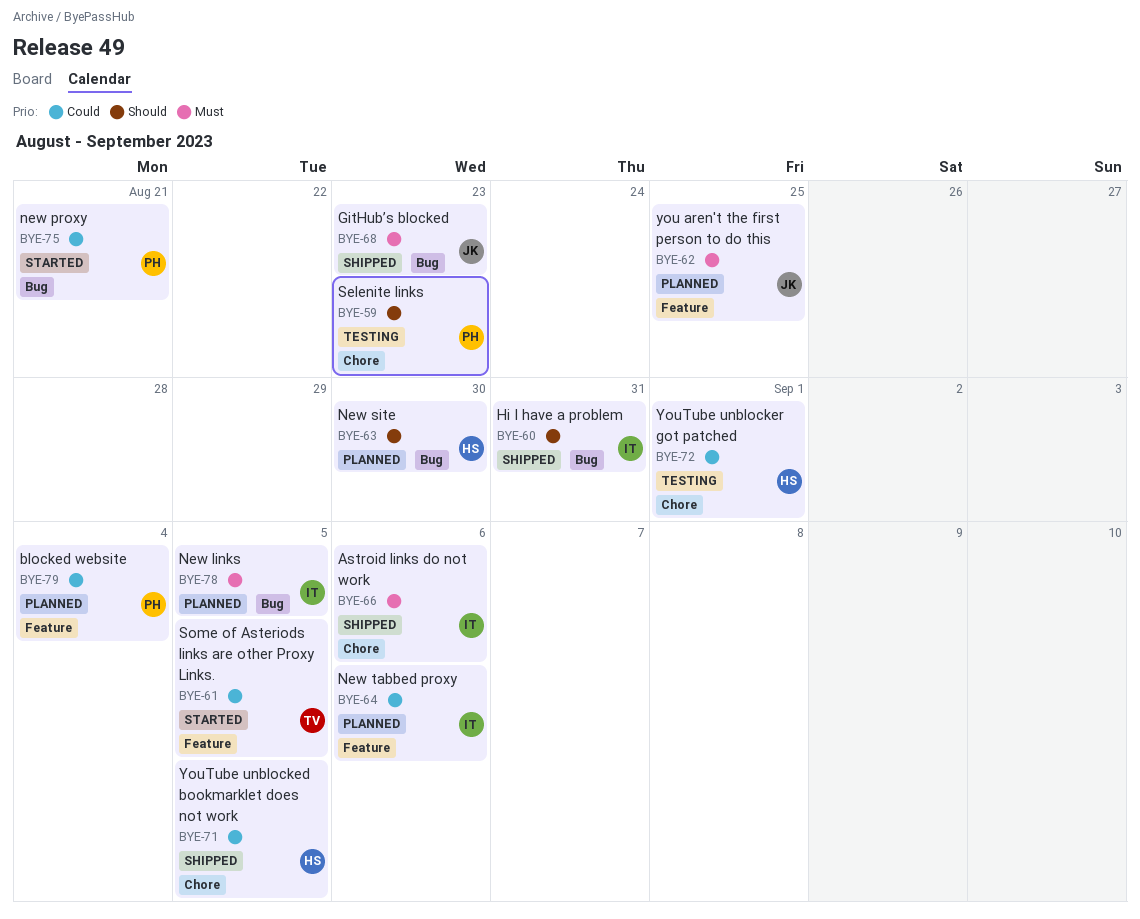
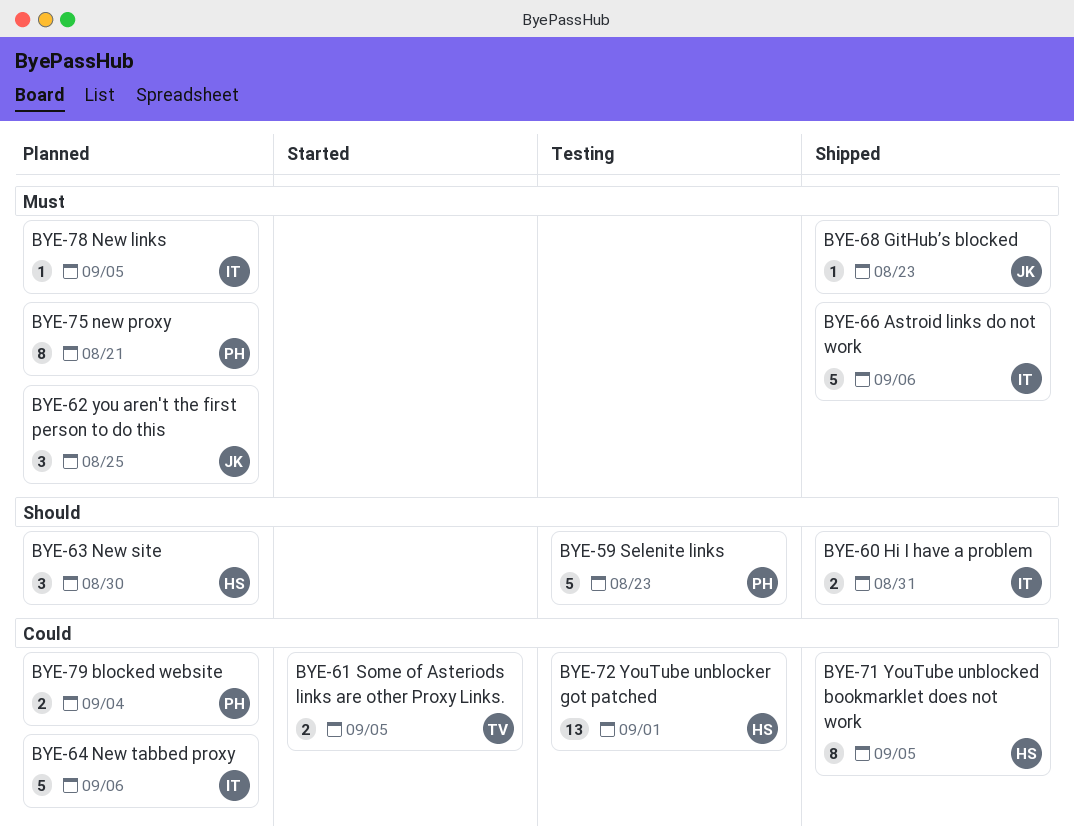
BYE-75, status: Started -> Planned
BYE-75, priority: Could -> Must

